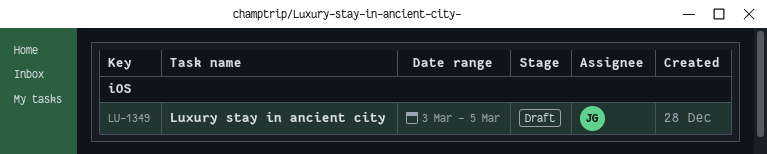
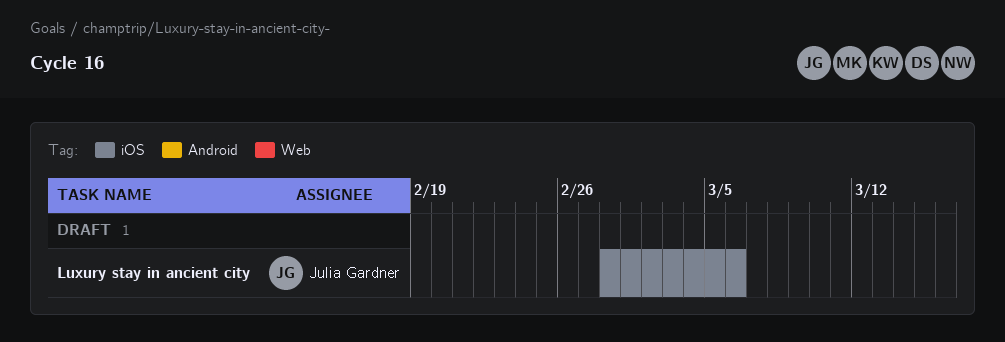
Luxury stay in ancient city, start: Mar 3 -> Feb 28
Luxury stay in ancient city, due: Mar 5 -> Mar 6

